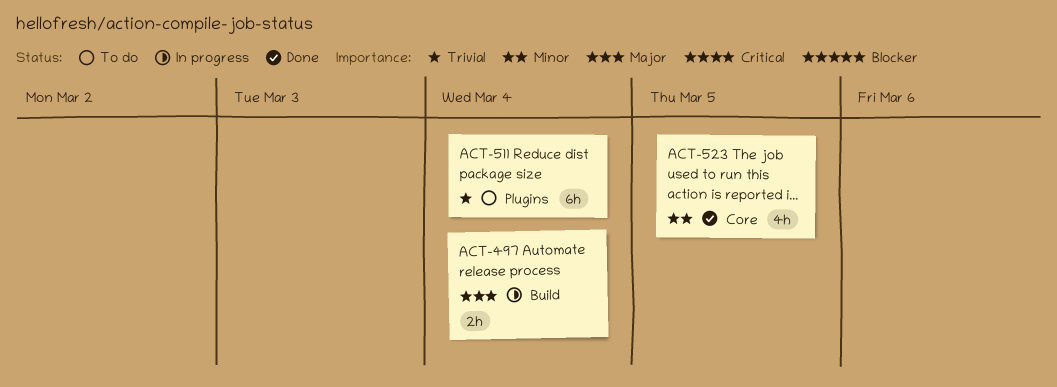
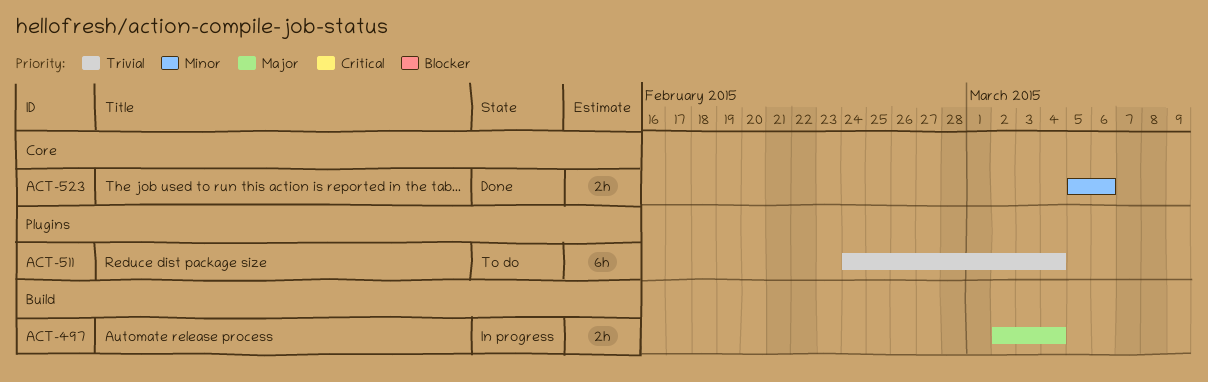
ACT-523, estimate: 4h -> 2h
ACT-523, due: Mar 5 -> Mar 6

